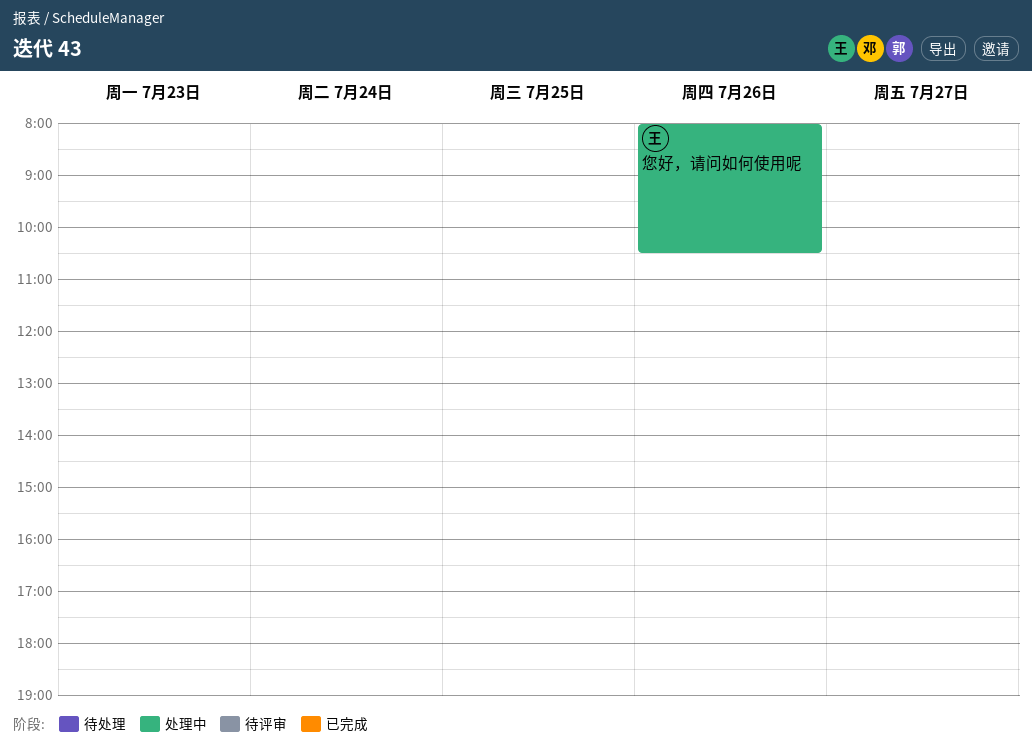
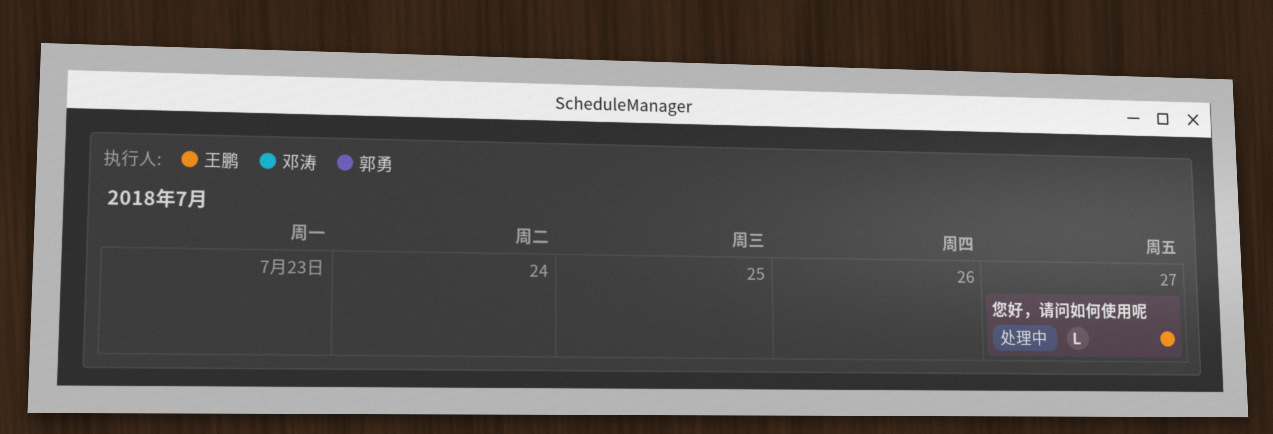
您好，请问如何使用呢, day: Jul 26 -> Jul 27

